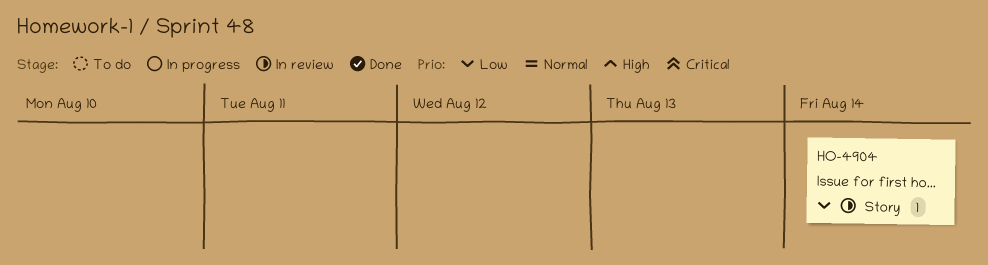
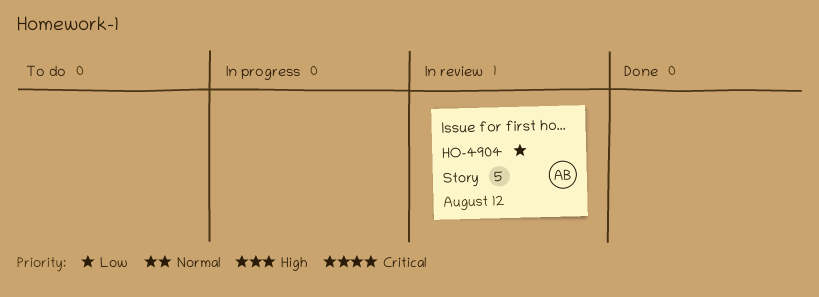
HO-4904, estimate: 1 -> 5
HO-4904, due: Aug 14 -> Aug 12

